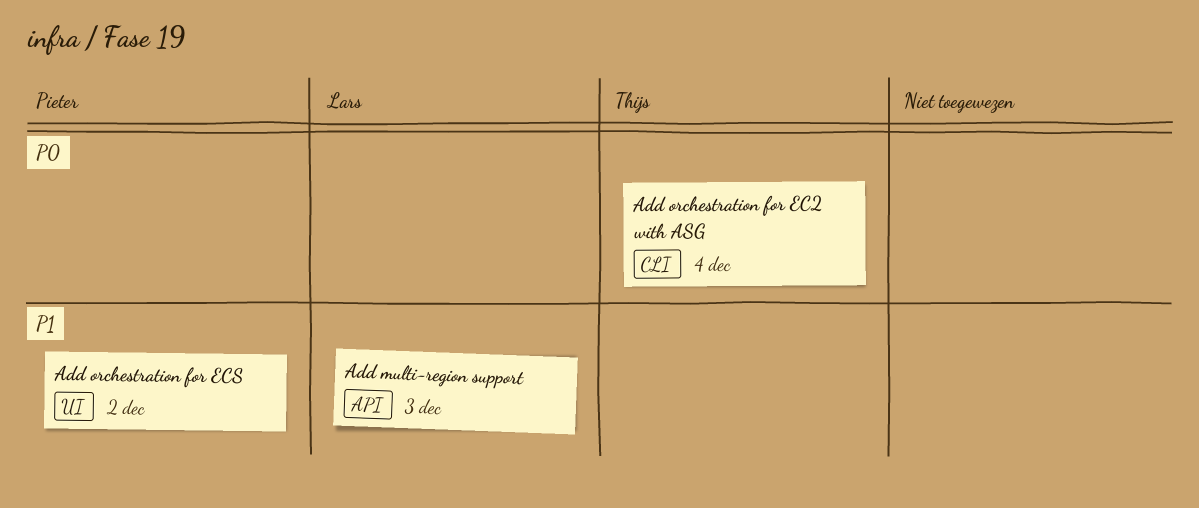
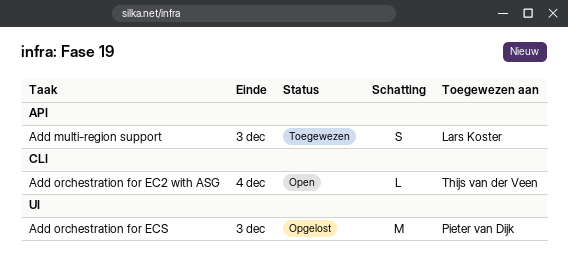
Add orchestration for ECS, due: Dec 2 -> Dec 3

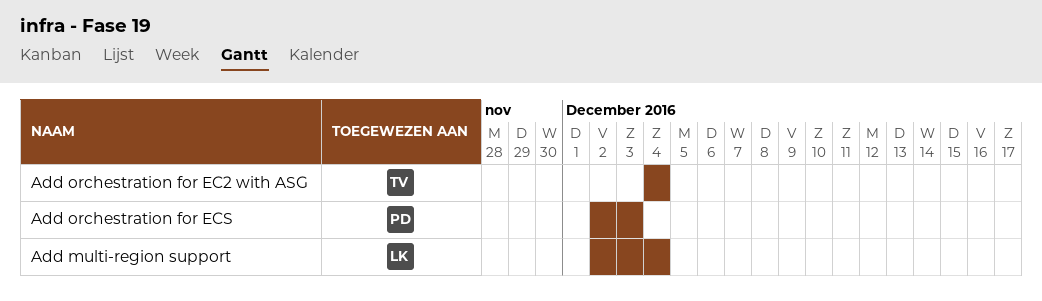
Add multi-region support, due: Dec 3 -> Dec 4

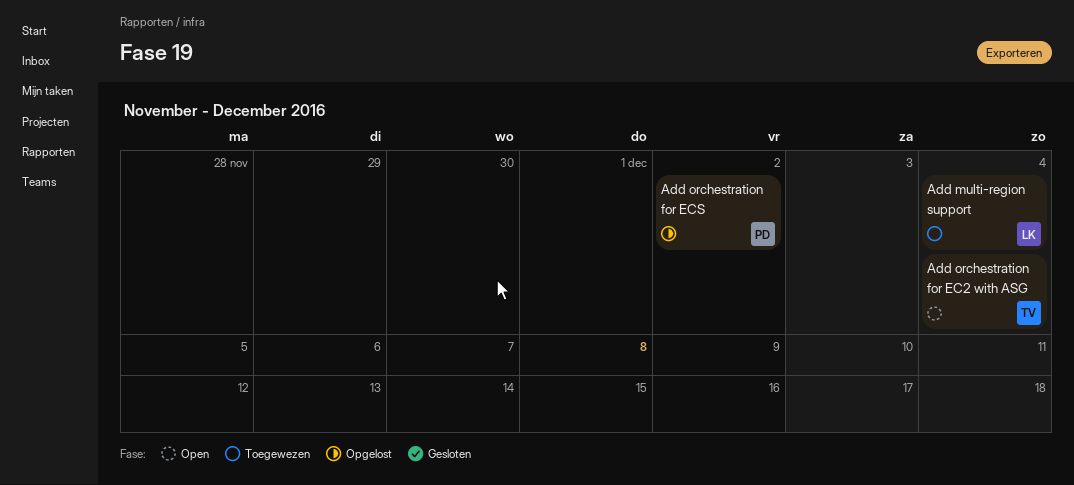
Add orchestration for ECS, due: Dec 3 -> Dec 2

